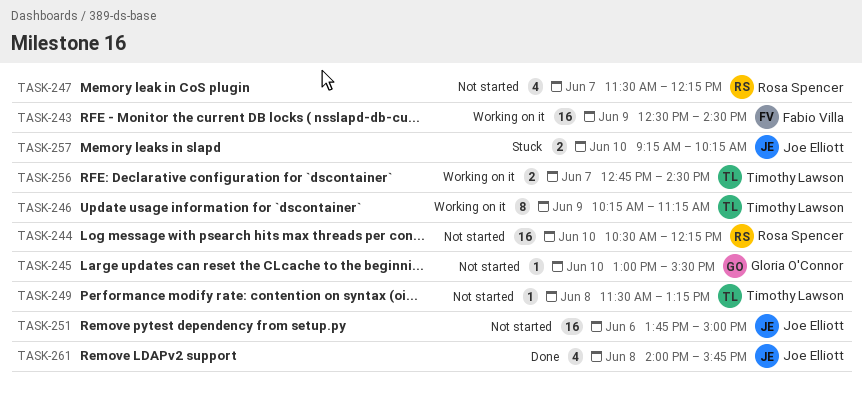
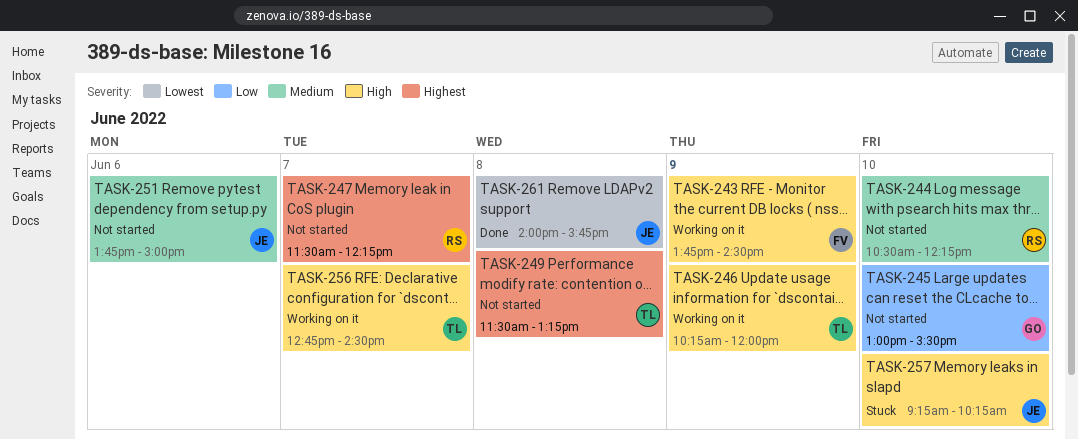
TASK-243, begins: 12:30 -> 13:45
TASK-246, ends: 11:15 -> 12:00

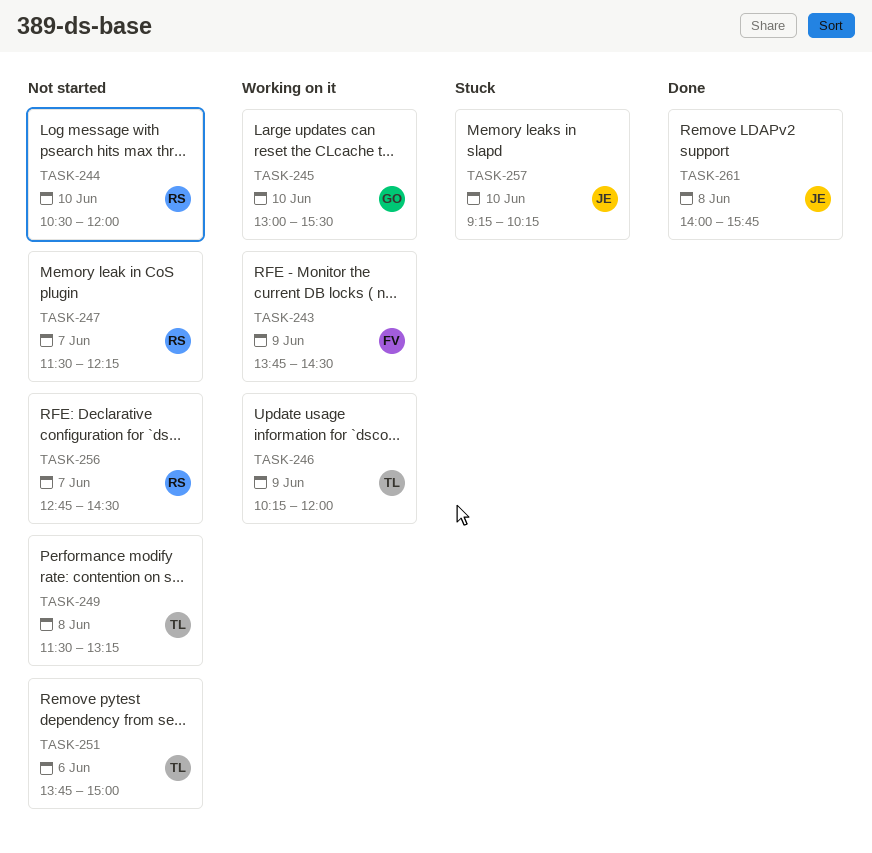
TASK-244, ends: 12:15 -> 12:00
TASK-245, status: Not started -> Working on it
TASK-251, owner: JE -> TL
TASK-256, status: Working on it -> Not started
TASK-256, owner: TL -> RS

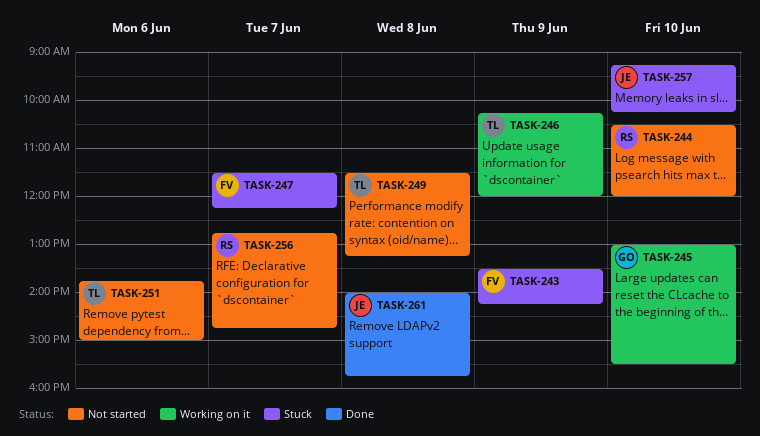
TASK-243, status: Working on it -> Stuck
TASK-243, begins: 13:45 -> 13:30
TASK-243, ends: 14:30 -> 14:15
TASK-247, status: Not started -> Stuck
TASK-247, owner: RS -> FV
TASK-256, ends: 14:30 -> 14:45

